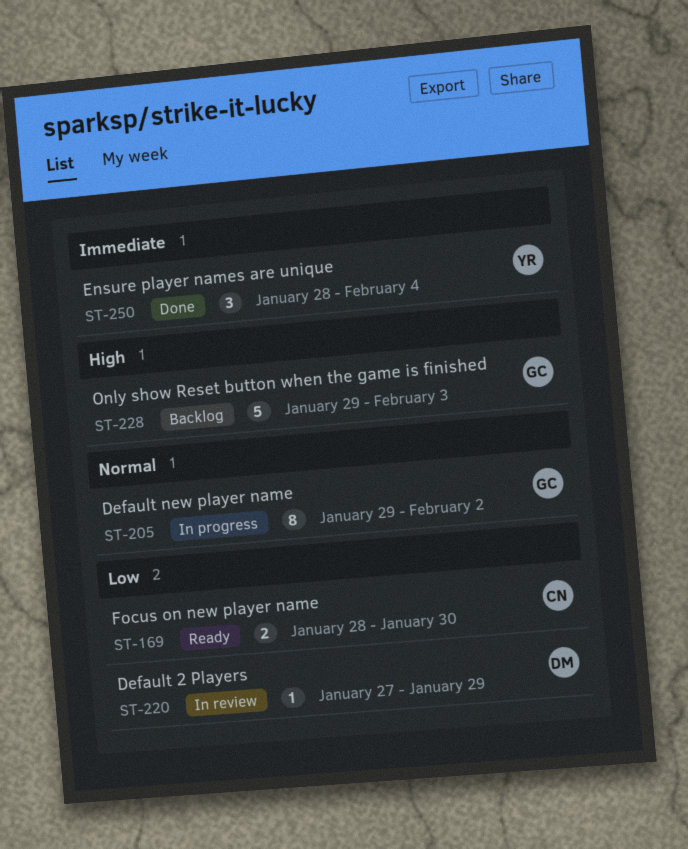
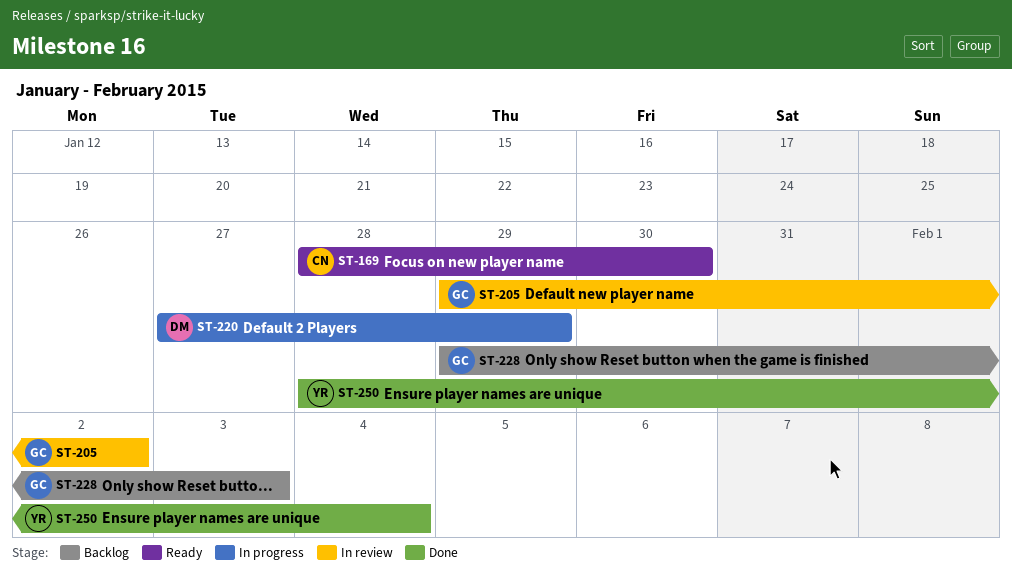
ST-205, status: In progress -> In review
ST-220, status: In review -> In progress

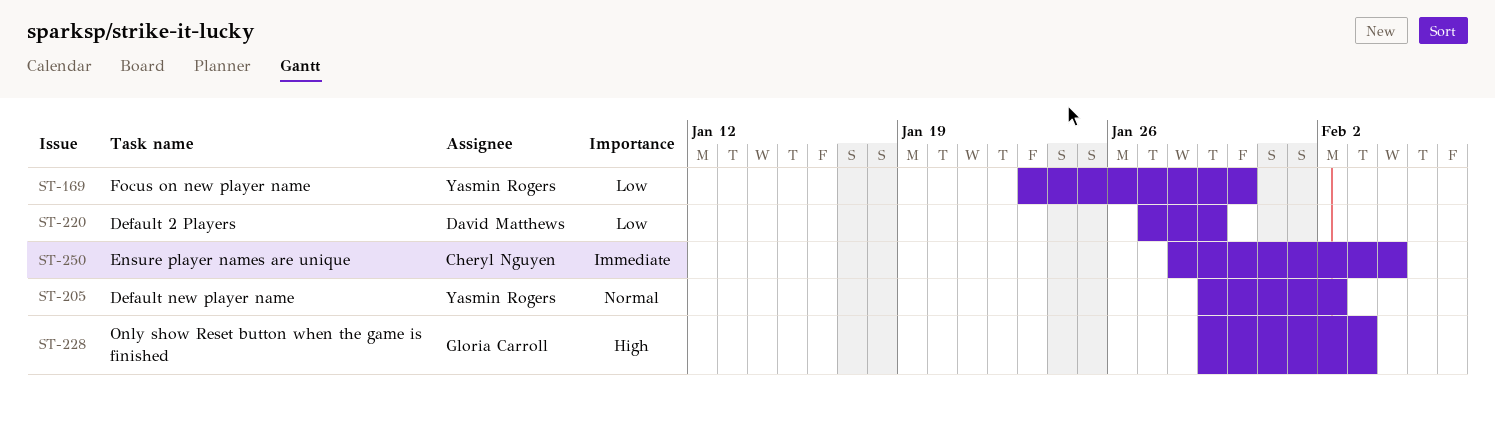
ST-169, owner: Cheryl Nguyen -> Yasmin Rogers
ST-169, start: Jan 28 -> Jan 23
ST-205, owner: Gloria Carroll -> Yasmin Rogers
ST-250, owner: Yasmin Rogers -> Cheryl Nguyen

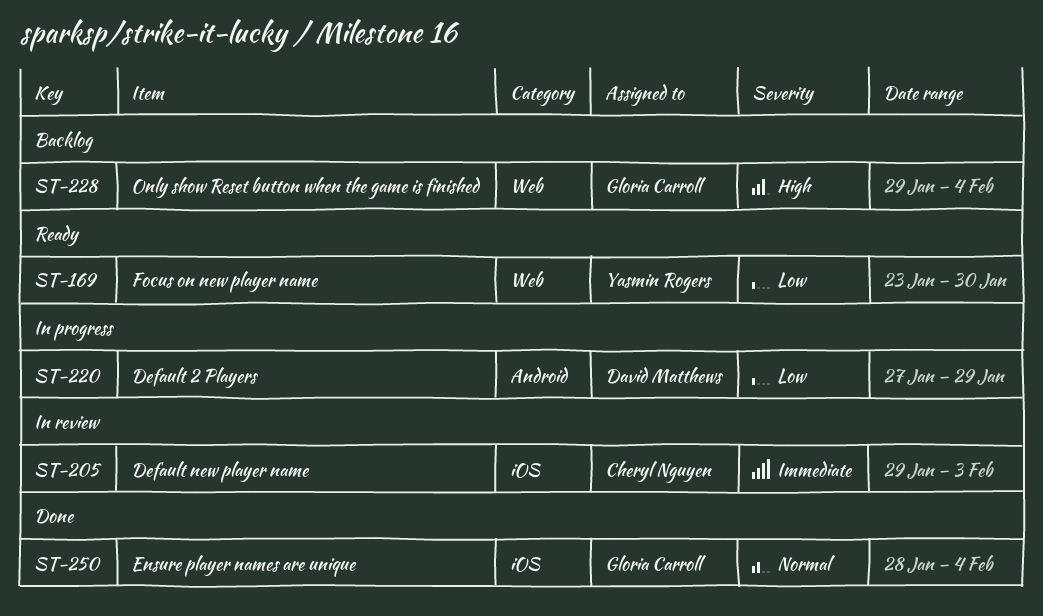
ST-205, owner: Yasmin Rogers -> Cheryl Nguyen
ST-205, priority: Normal -> Immediate
ST-205, due: Feb 2 -> Feb 3
ST-228, due: Feb 3 -> Feb 4
ST-250, owner: Cheryl Nguyen -> Gloria Carroll
ST-250, priority: Immediate -> Normal

